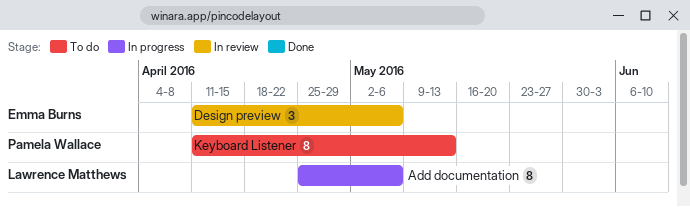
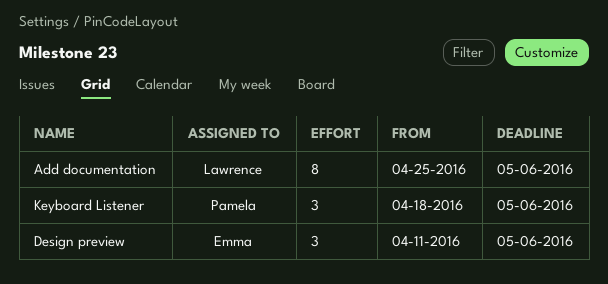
Keyboard Listener, estimate: 8 -> 3
Keyboard Listener, start: Apr 11 -> Apr 18
Keyboard Listener, due: May 13 -> May 6

